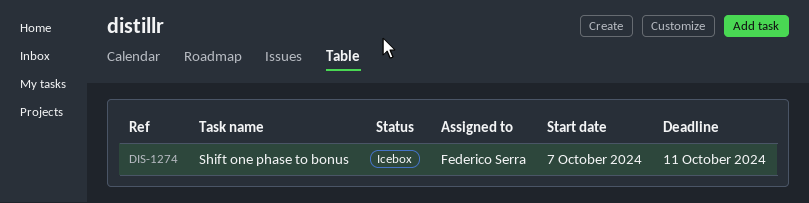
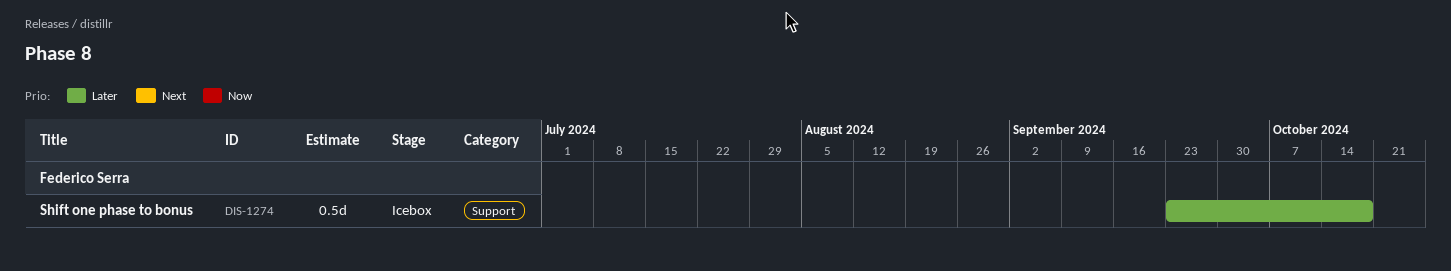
DIS-1274, start: Oct 7 -> Sep 23
DIS-1274, due: Oct 11 -> Oct 18

